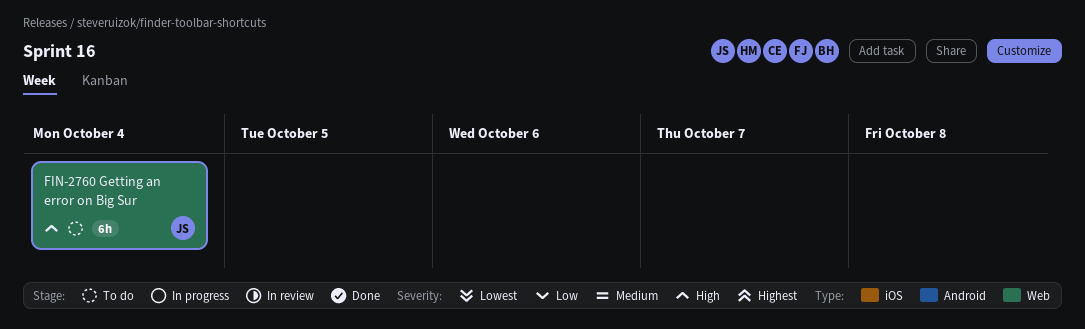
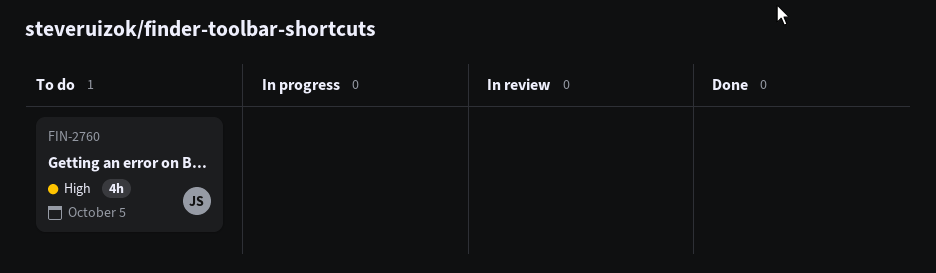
FIN-2760, estimate: 6h -> 4h
FIN-2760, due: Oct 4 -> Oct 5

